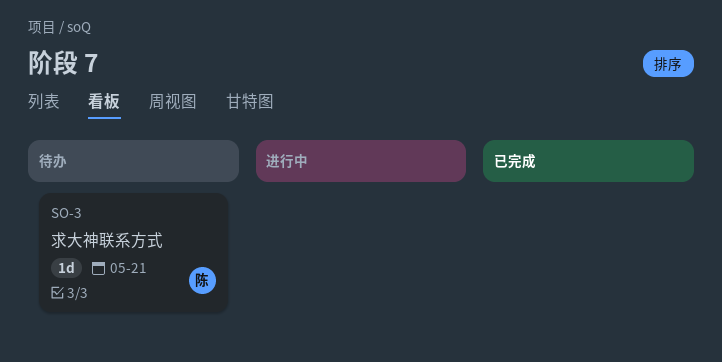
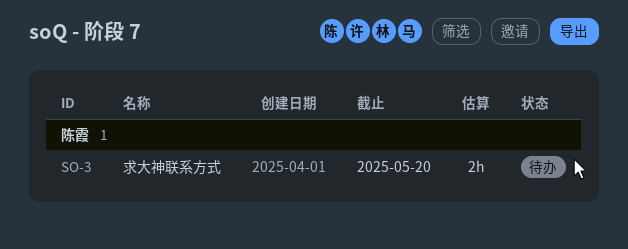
SO-3, estimate: 1d -> 2h
SO-3, due: May 21 -> May 20

